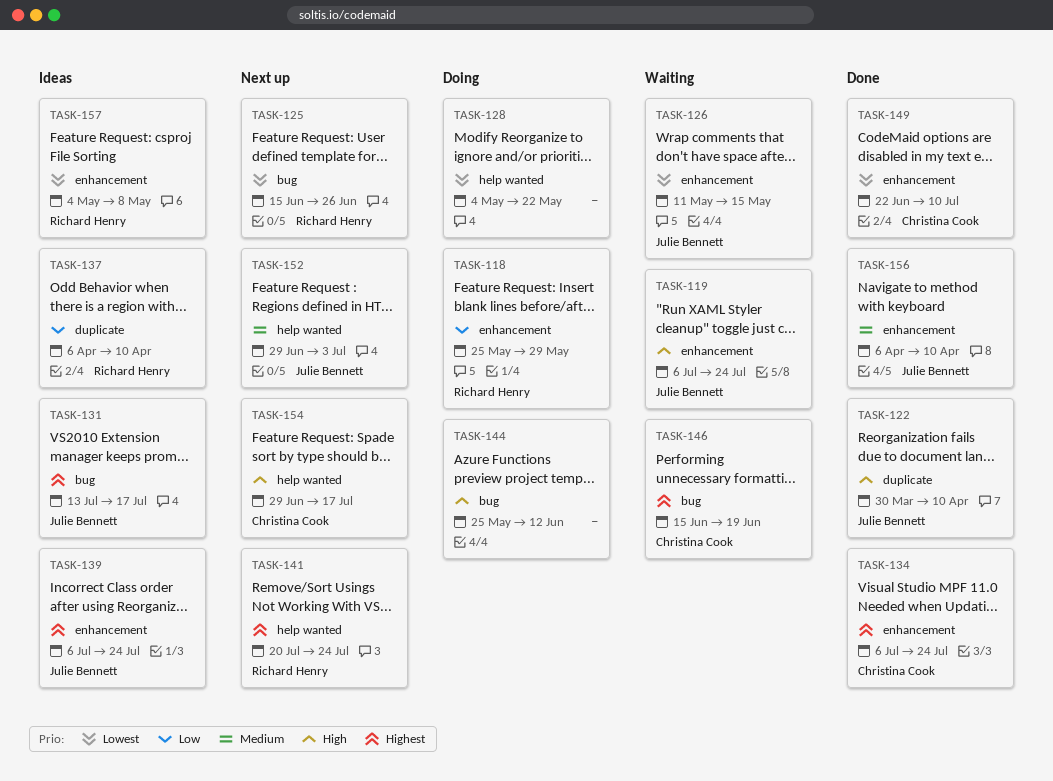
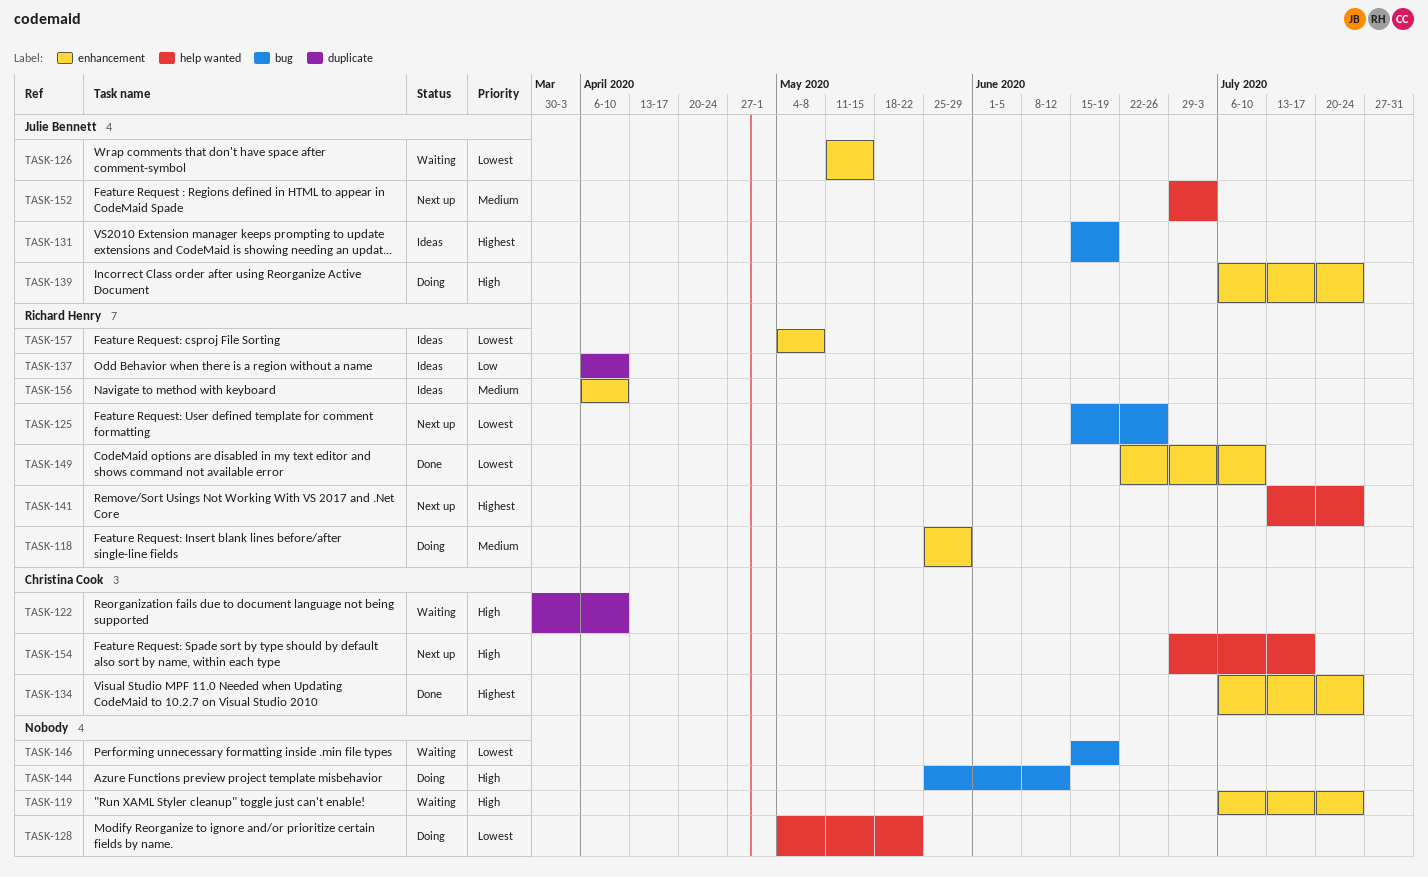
TASK-118, priority: Low -> Medium
TASK-119, owner: Julie Bennett -> none
TASK-122, status: Done -> Waiting
TASK-122, owner: Julie Bennett -> Christina Cook
TASK-131, start: Jul 13 -> Jun 15
TASK-131, due: Jul 17 -> Jun 19
TASK-139, status: Ideas -> Doing
TASK-139, priority: Highest -> High
TASK-141, start: Jul 20 -> Jul 13
TASK-146, owner: Christina Cook -> none
TASK-146, priority: Highest -> Lowest
TASK-149, owner: Christina Cook -> Richard Henry
TASK-156, status: Done -> Ideas
TASK-156, owner: Julie Bennett -> Richard Henry

